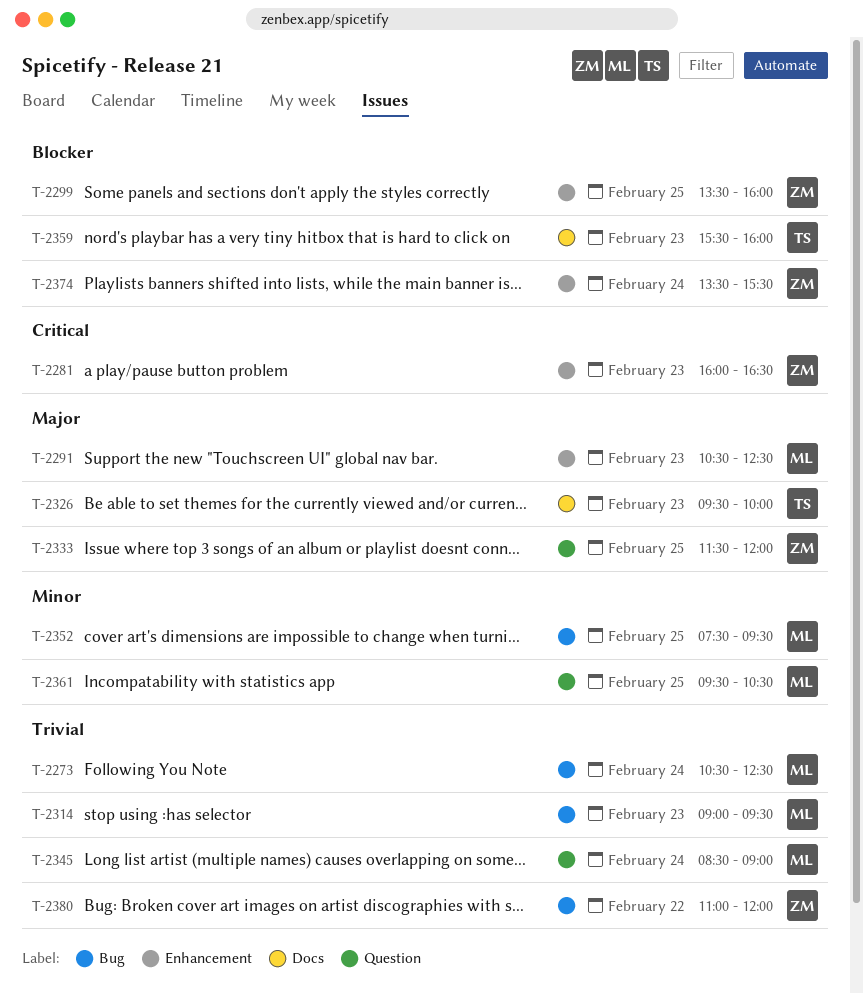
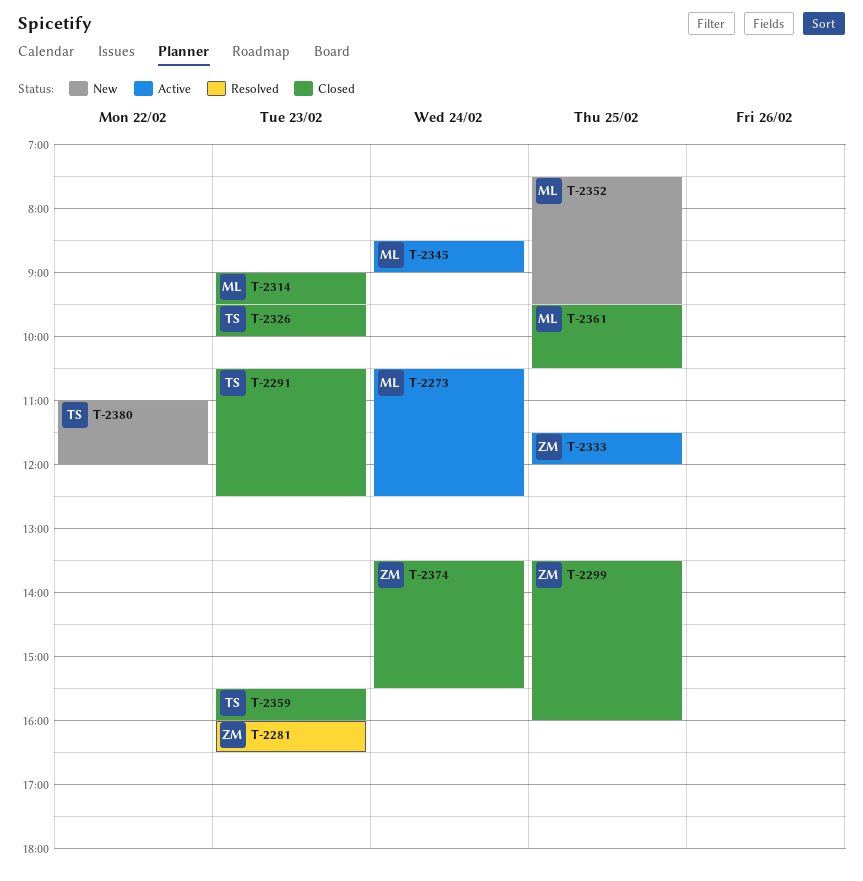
T-2291, owner: ML -> TS
T-2380, owner: ZM -> TS

